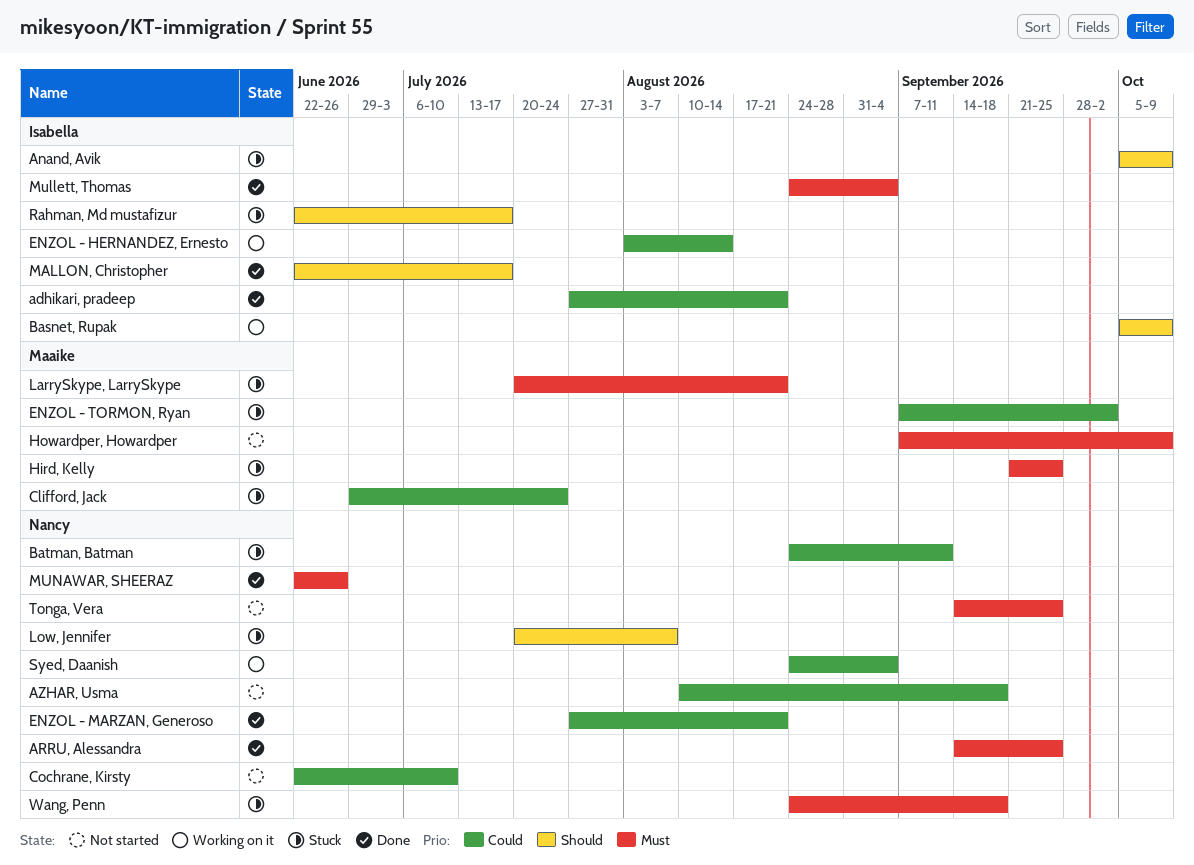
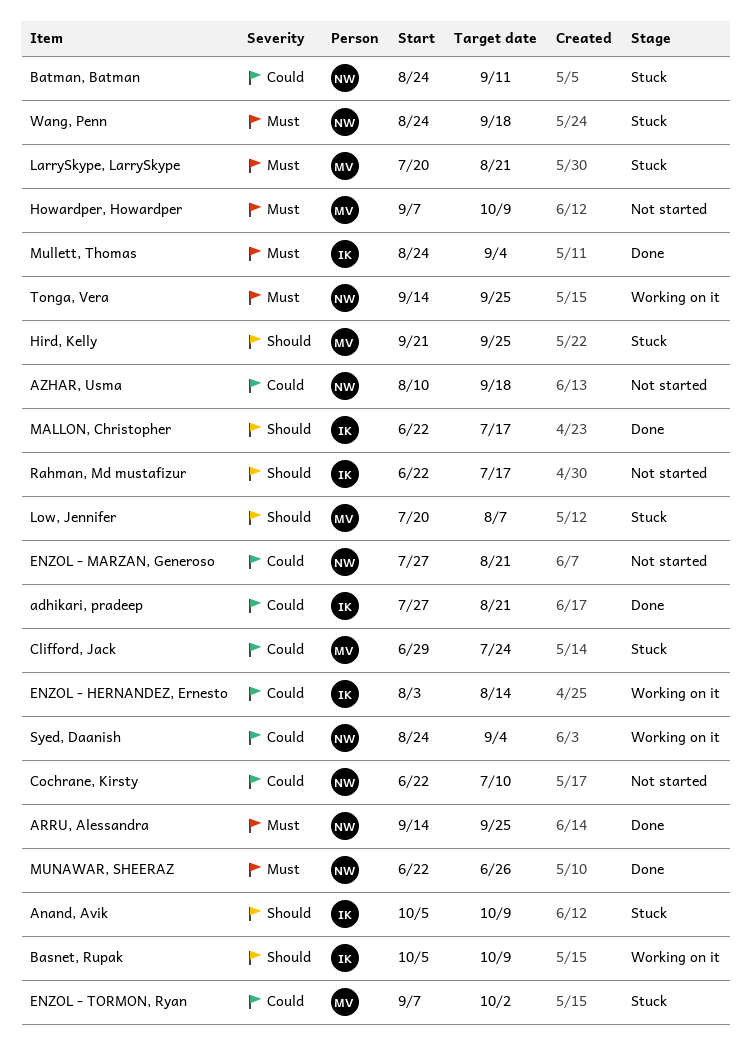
ENZOL - MARZAN, Generoso, status: Done -> Not started
Hird, Kelly, priority: Must -> Should
Low, Jennifer, owner: Nancy -> Maaike
Rahman, Md mustafizur, status: Stuck -> Not started
Tonga, Vera, status: Not started -> Working on it

